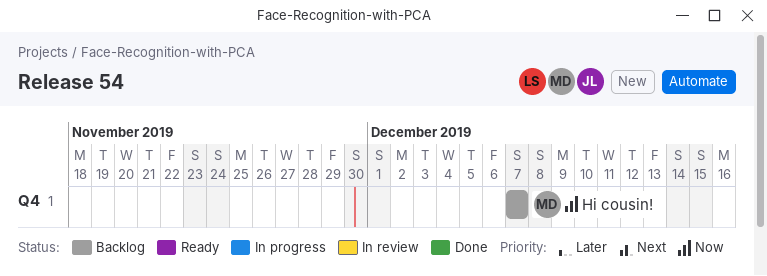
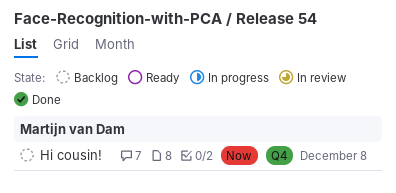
Hi cousin!, due: Dec 7 -> Dec 8

